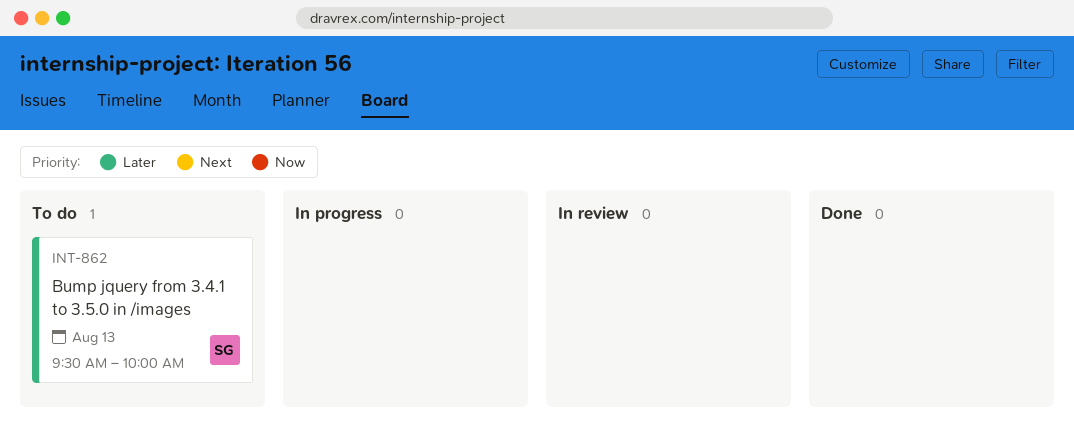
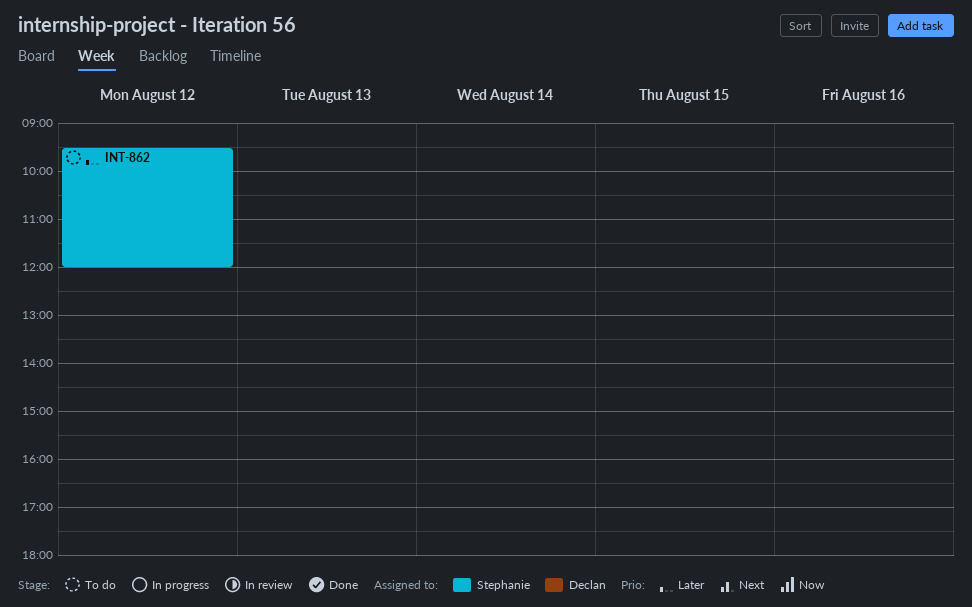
INT-862, day: Aug 13 -> Aug 12
INT-862, ends: 10:00 -> 12:00

